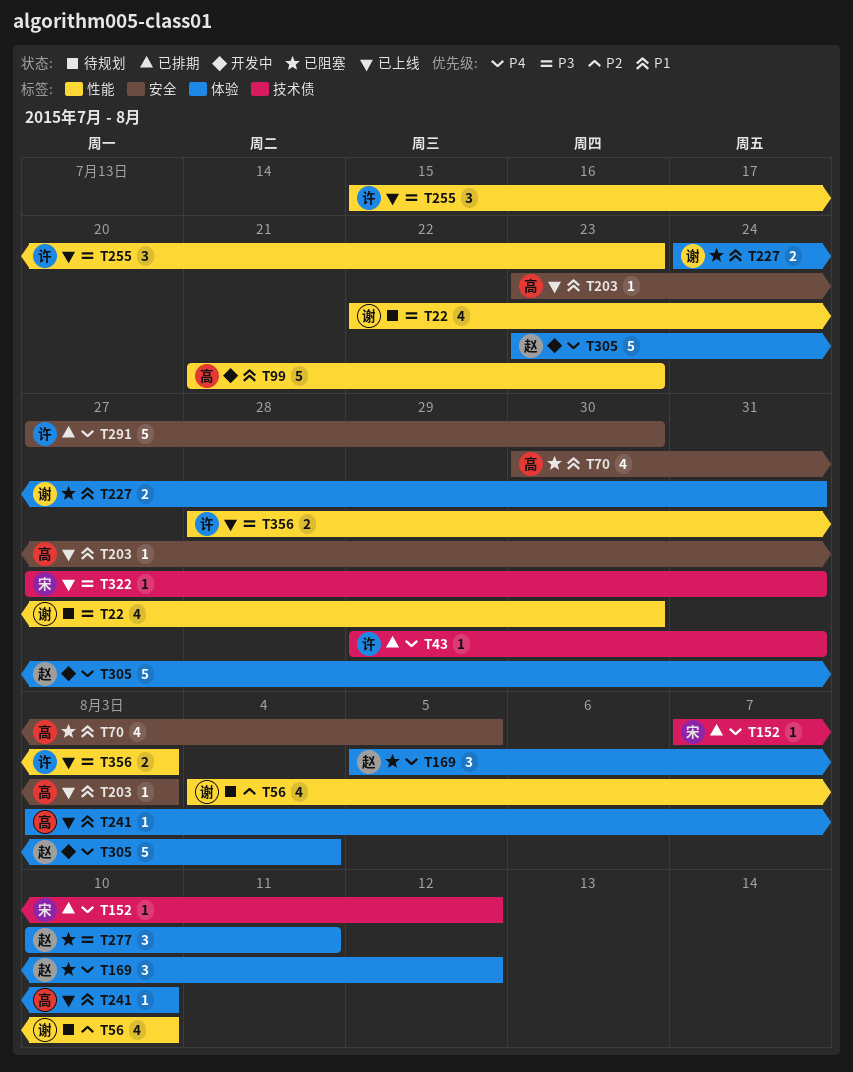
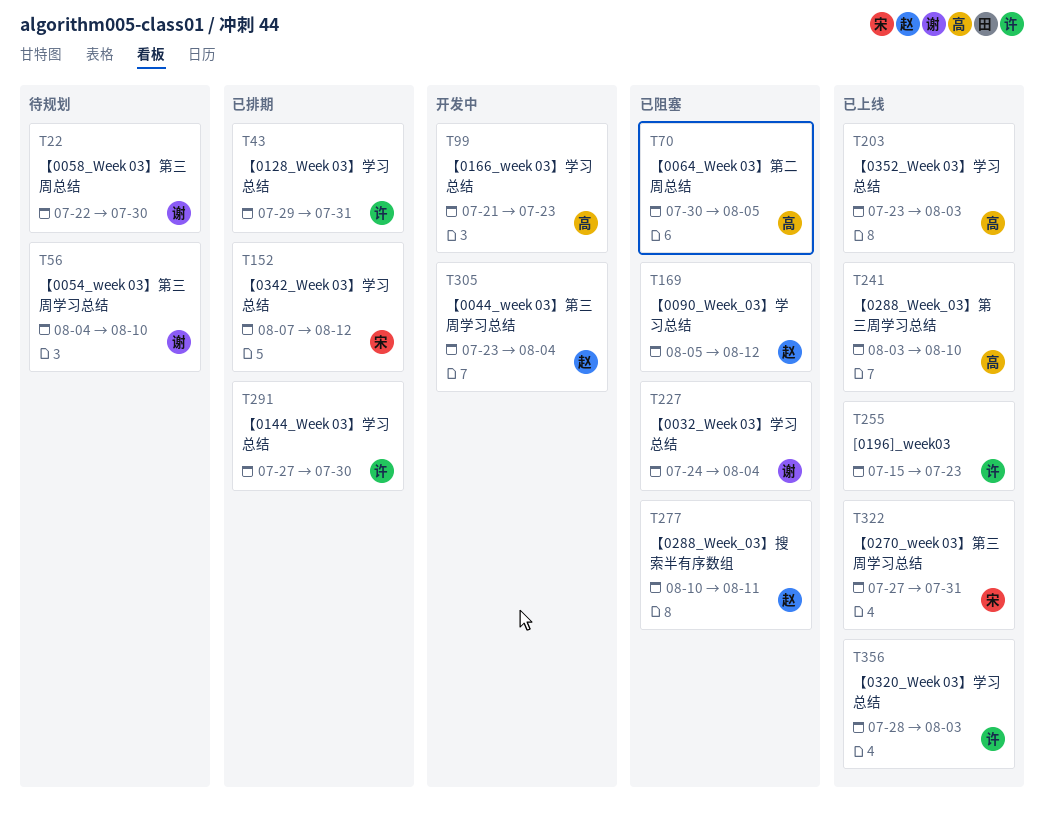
T227, due: Jul 31 -> Aug 4

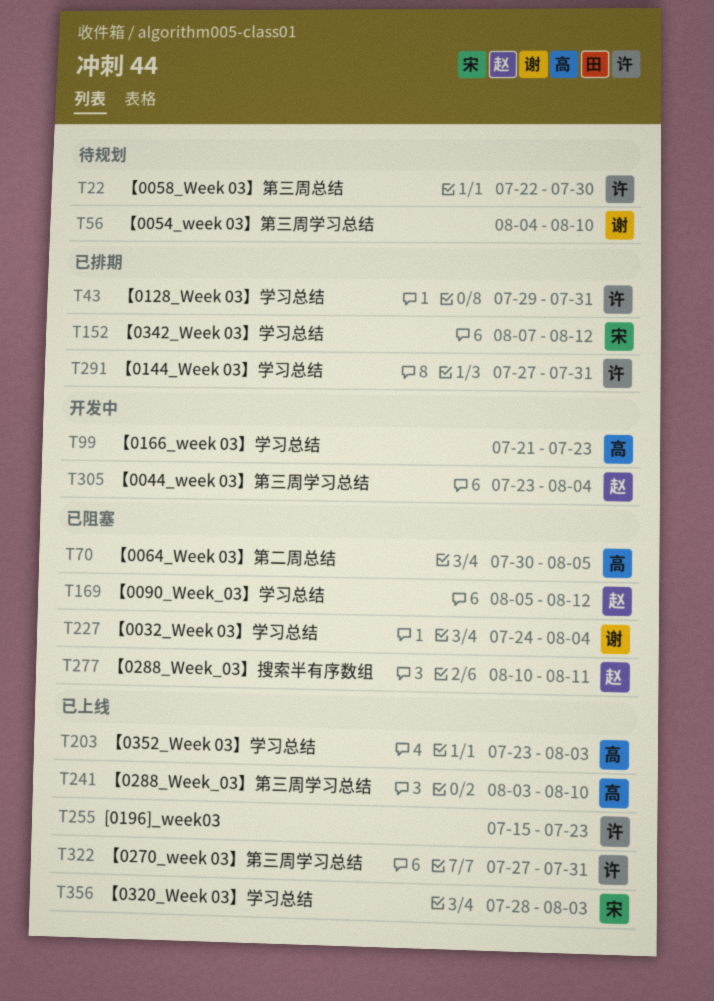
T22, owner: 谢 -> 许
T291, due: Jul 30 -> Jul 31
T322, owner: 宋 -> 许
T356, owner: 许 -> 宋

